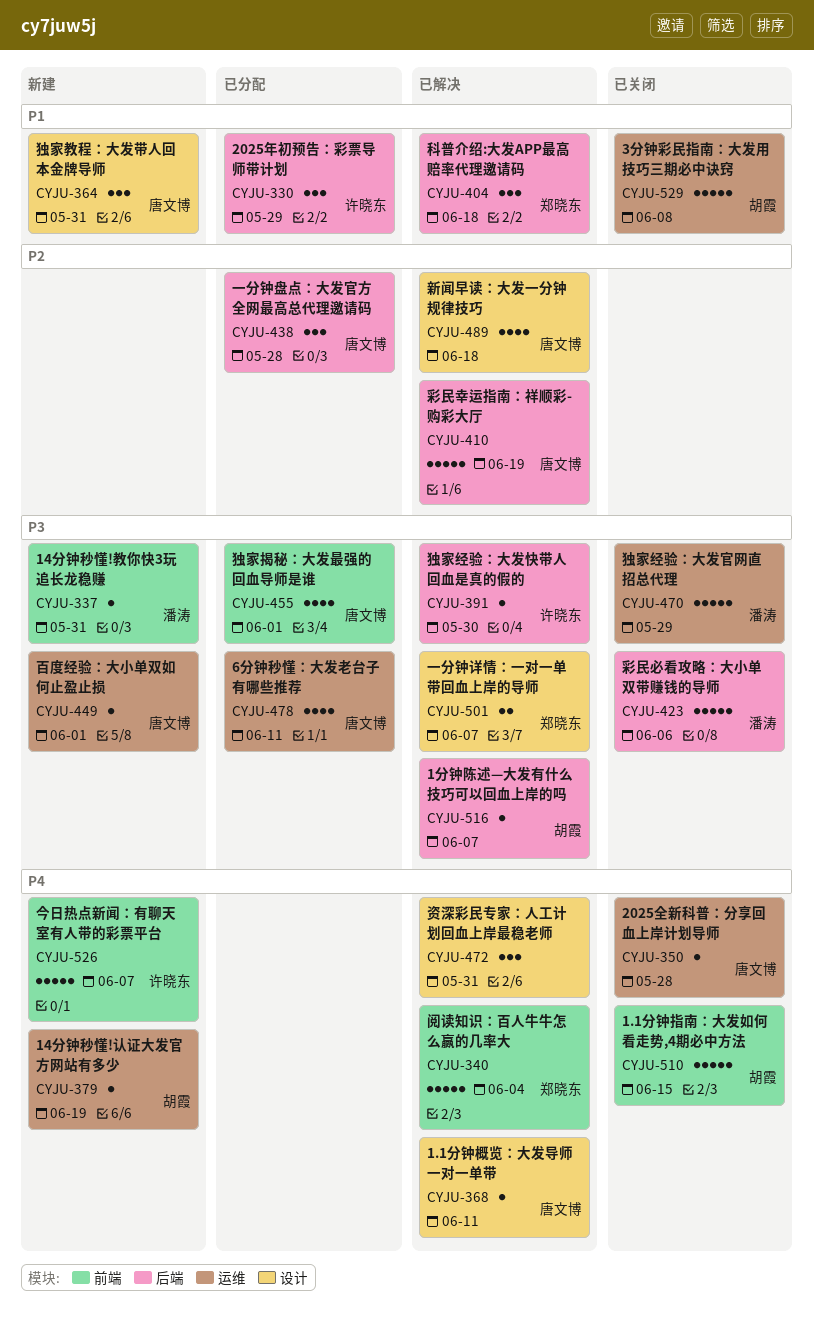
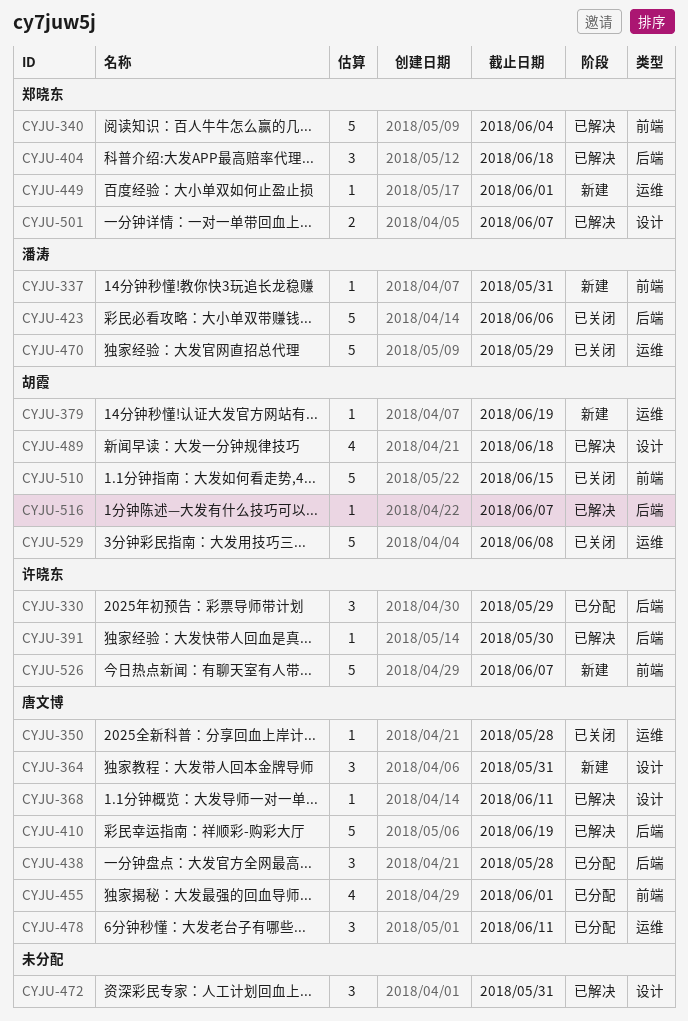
CYJU-449, owner: 唐文博 -> 郑晓东
CYJU-478, estimate: 4 -> 3
CYJU-489, owner: 唐文博 -> 胡霞

